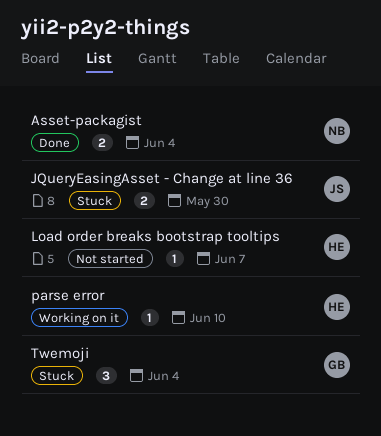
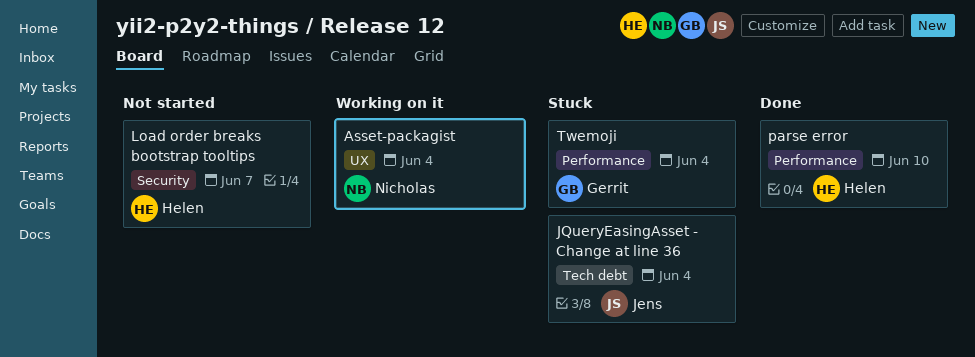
Asset-packagist, status: Done -> Working on it
JQueryEasingAsset - Change at line 36, due: May 30 -> Jun 4
parse error, status: Working on it -> Done

